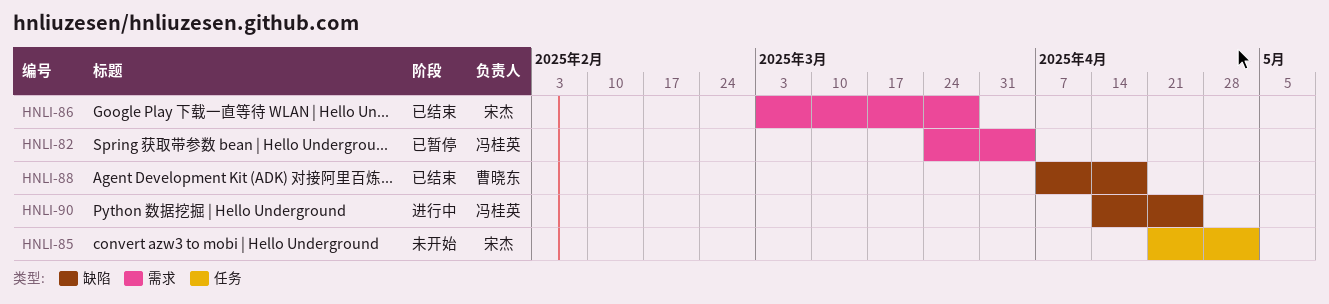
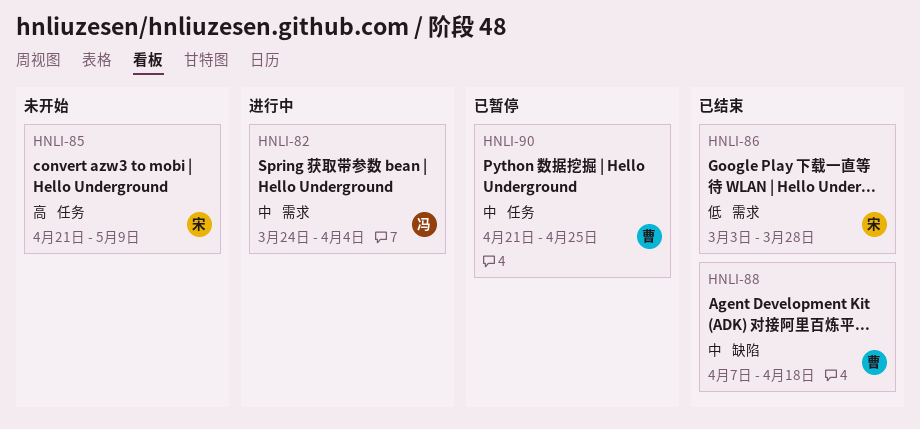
HNLI-82, status: 已暂停 -> 进行中
HNLI-85, due: May 2 -> May 9
HNLI-90, status: 进行中 -> 已暂停
HNLI-90, owner: 冯桂英 -> 曹晓东
HNLI-90, label: 缺陷 -> 任务
HNLI-90, start: Apr 14 -> Apr 21

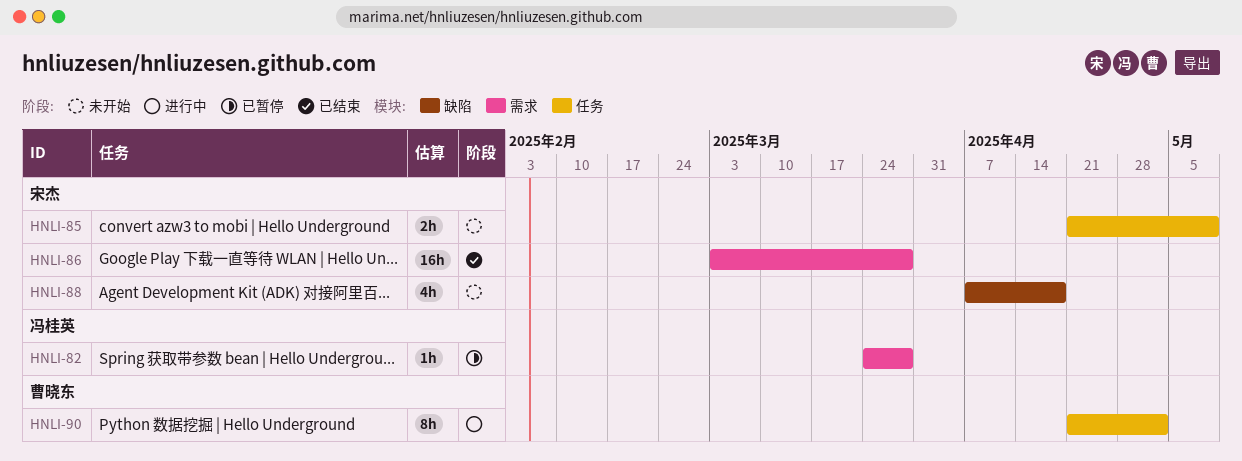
HNLI-82, status: 进行中 -> 已暂停
HNLI-82, due: Apr 4 -> Mar 28
HNLI-88, status: 已结束 -> 未开始
HNLI-88, owner: 曹晓东 -> 宋杰
HNLI-90, status: 已暂停 -> 进行中
HNLI-90, due: Apr 25 -> May 2

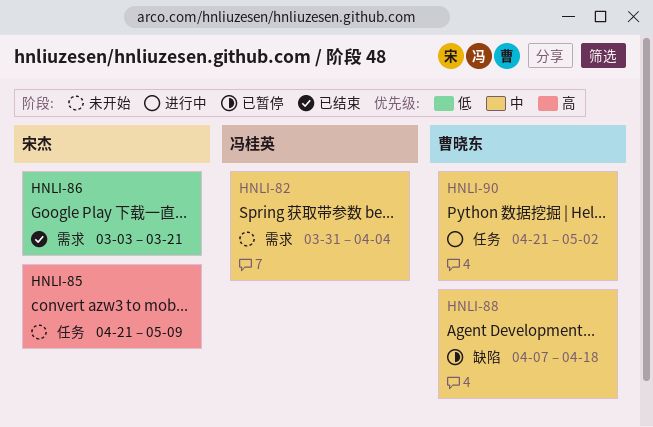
HNLI-82, status: 已暂停 -> 未开始
HNLI-82, start: Mar 24 -> Mar 31
HNLI-82, due: Mar 28 -> Apr 4
HNLI-86, due: Mar 28 -> Mar 21
HNLI-88, status: 未开始 -> 已暂停
HNLI-88, owner: 宋杰 -> 曹晓东

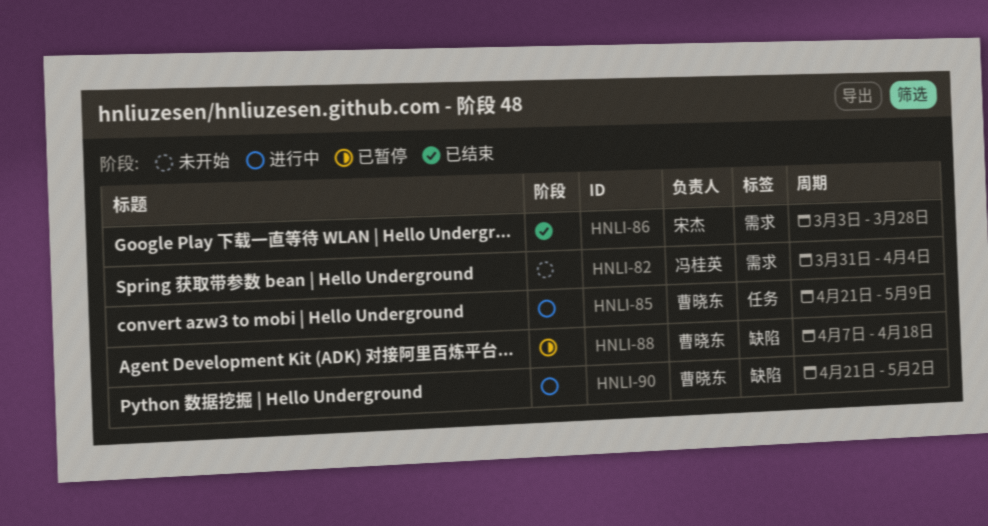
HNLI-85, status: 未开始 -> 进行中
HNLI-85, owner: 宋杰 -> 曹晓东
HNLI-86, due: Mar 21 -> Mar 28
HNLI-90, label: 任务 -> 缺陷

